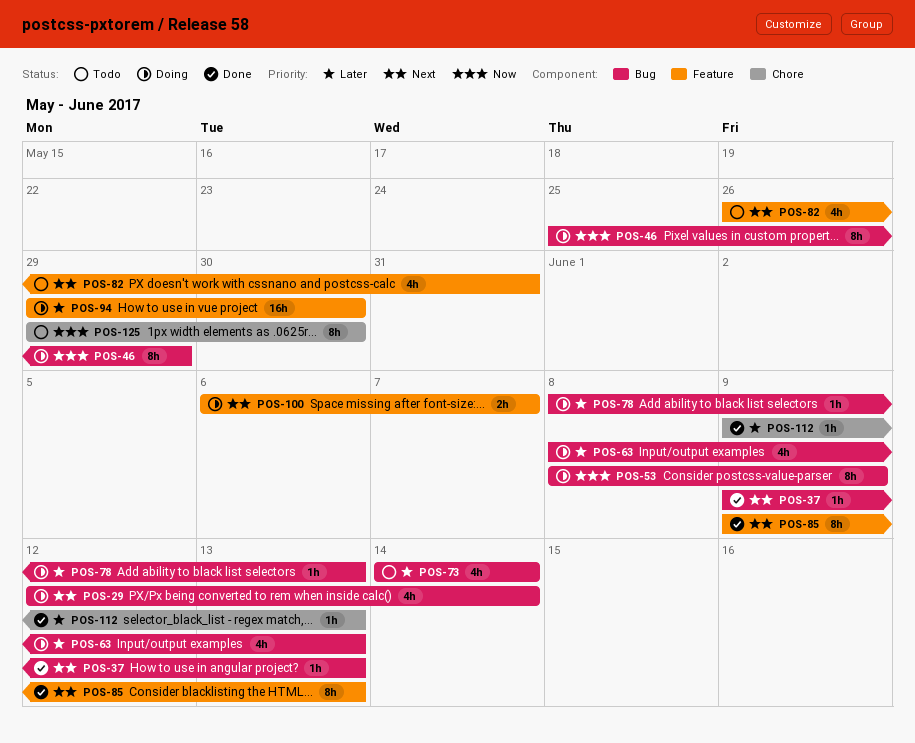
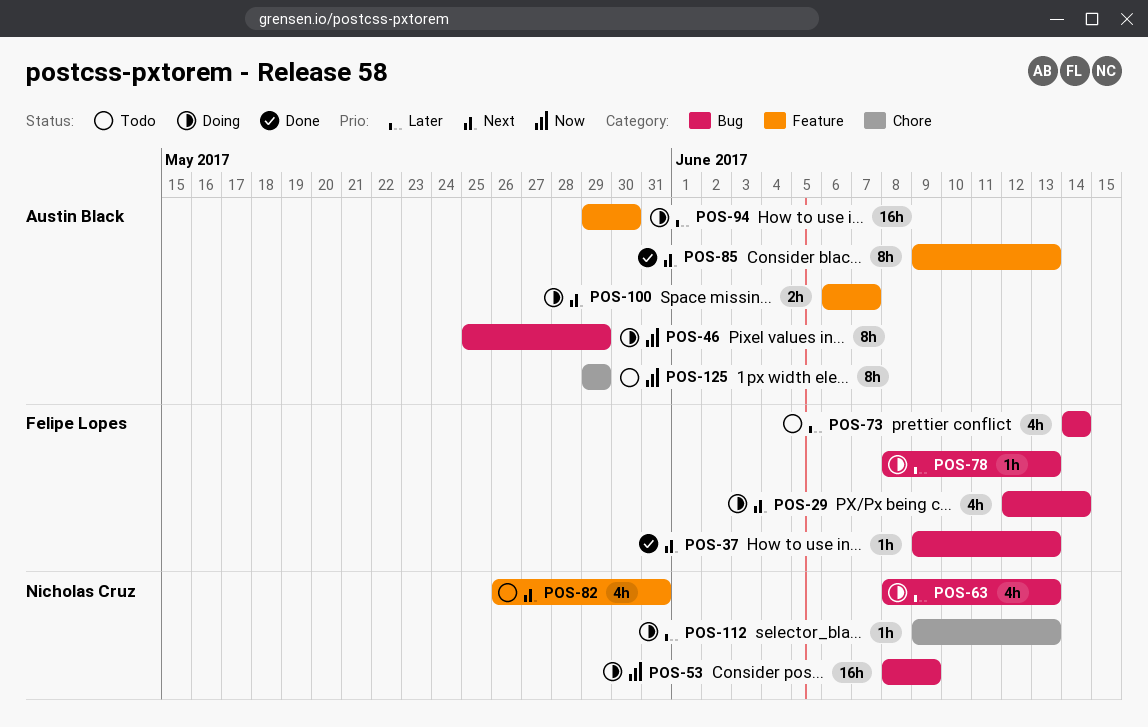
POS-53, estimate: 8h -> 16h
POS-112, status: Done -> Doing
POS-125, due: May 30 -> May 29

